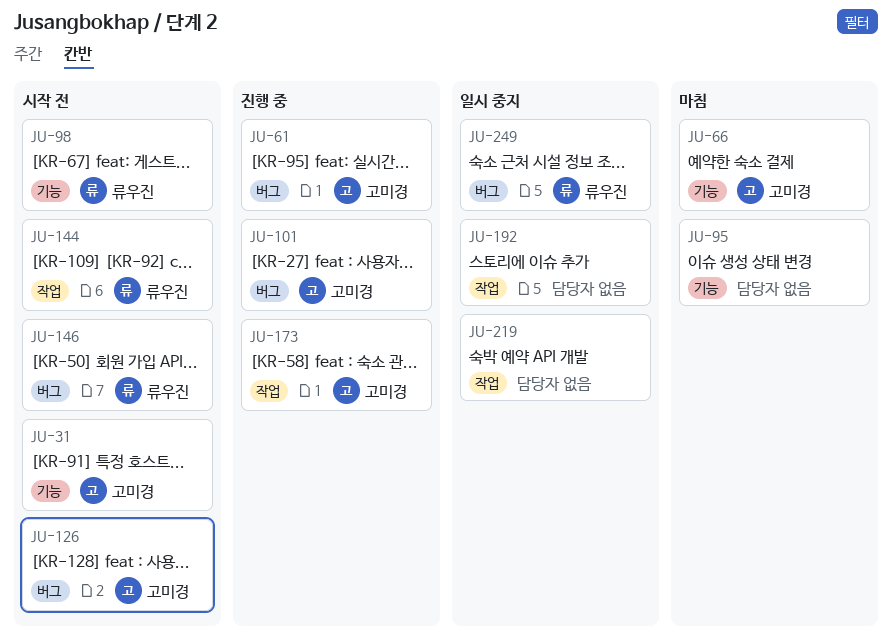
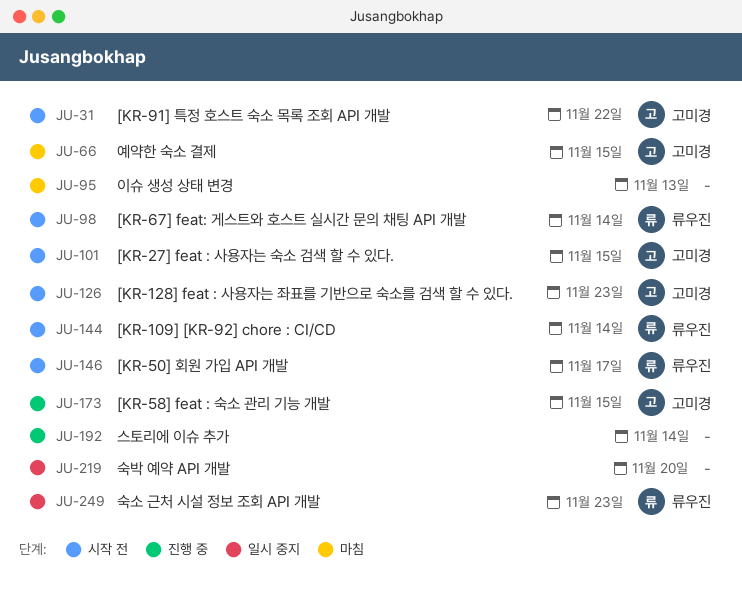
JU-61: present -> none
JU-101, status: 진행 중 -> 시작 전
JU-192, status: 일시 중지 -> 진행 중

